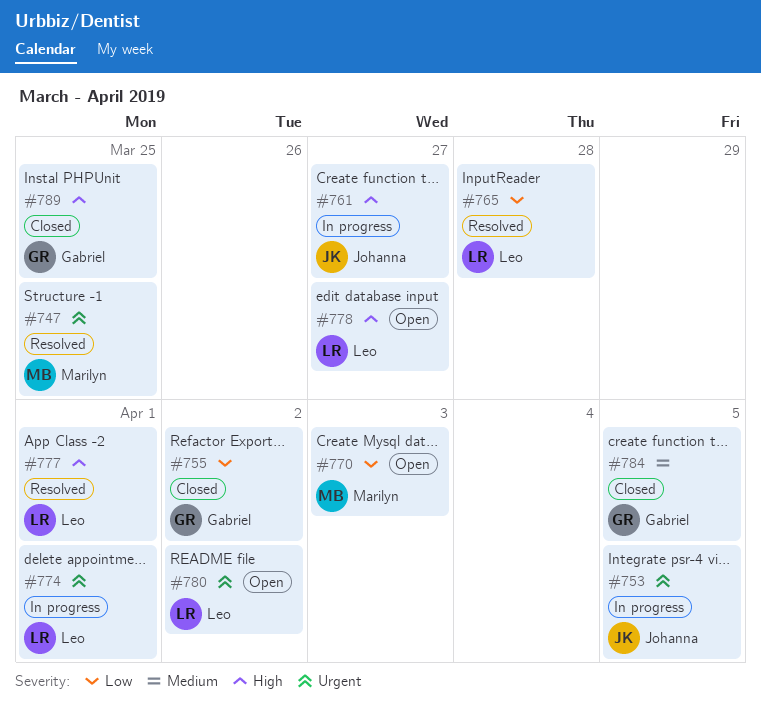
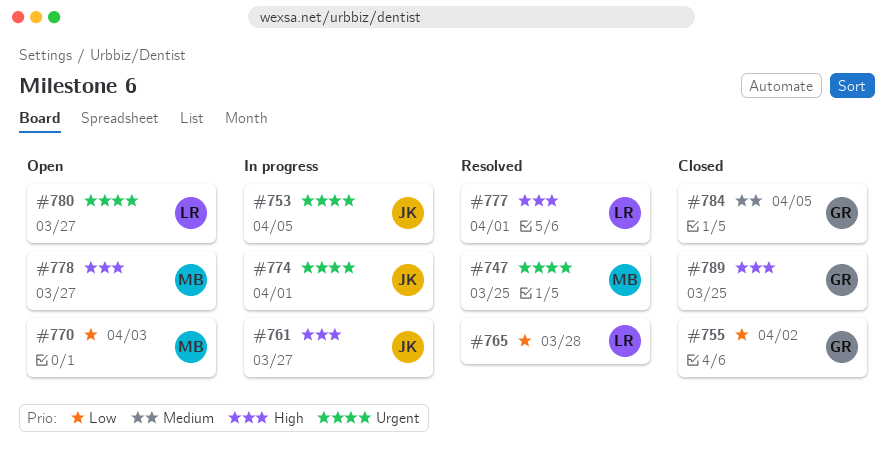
#774, owner: Leo -> Johanna
#778, owner: Leo -> Marilyn
#780, due: Apr 2 -> Mar 27

